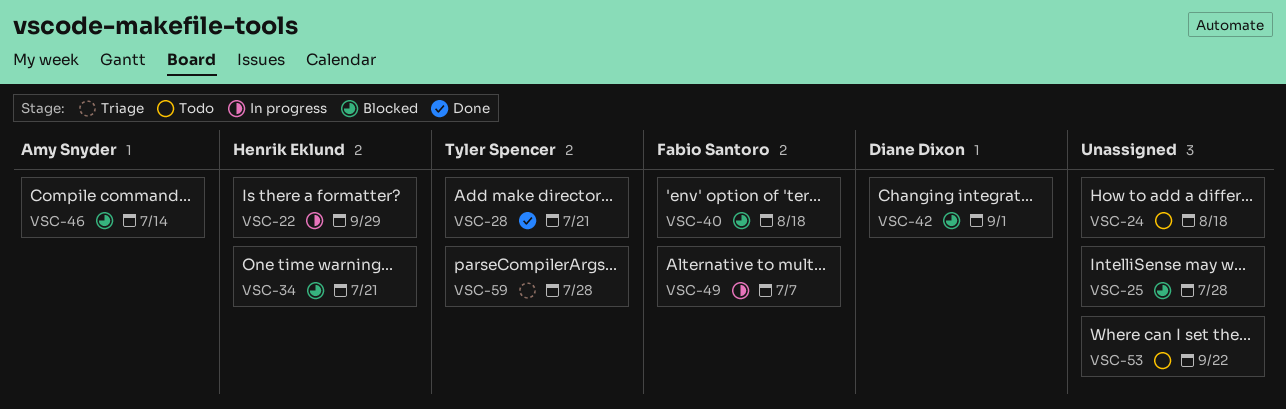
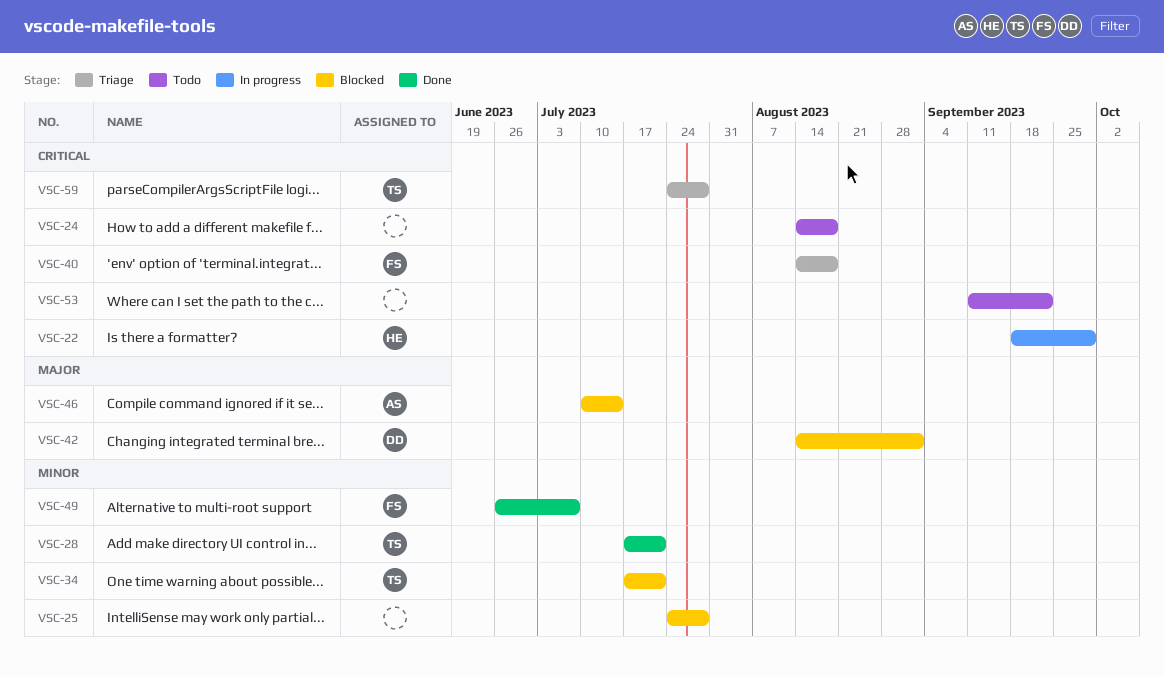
VSC-34, owner: Henrik Eklund -> Tyler Spencer
VSC-40, status: Blocked -> Triage
VSC-49, status: In progress -> Done

